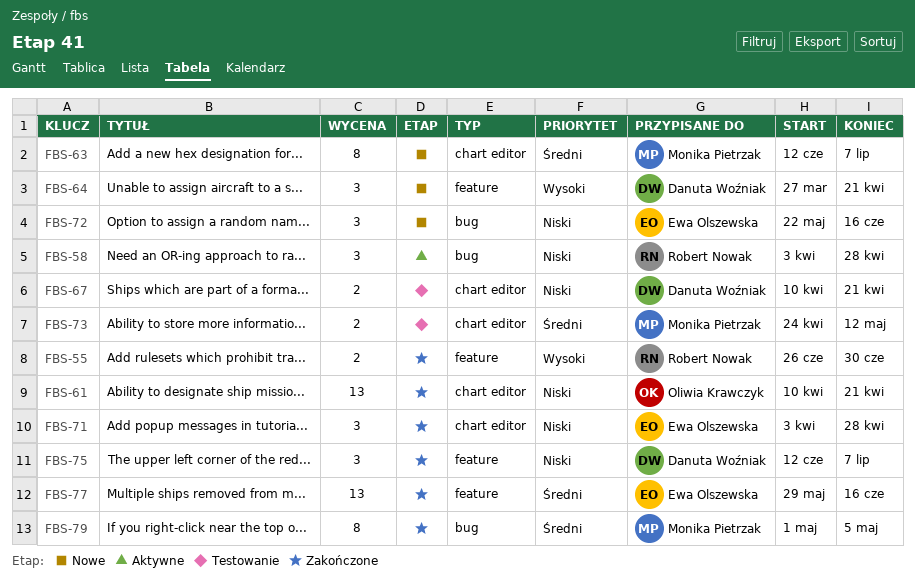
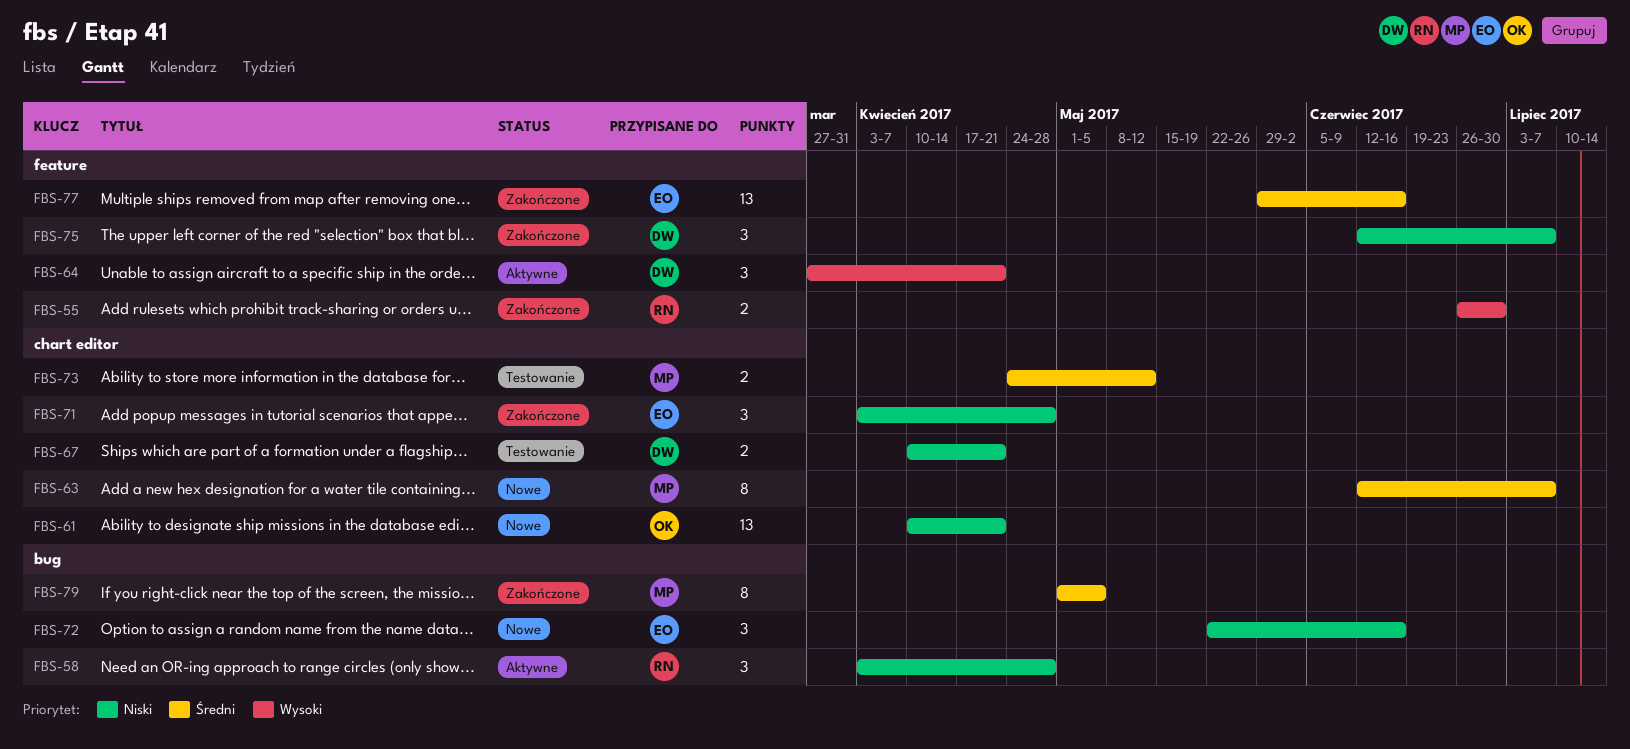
FBS-61, status: Zakończone -> Nowe
FBS-64, status: Nowe -> Aktywne

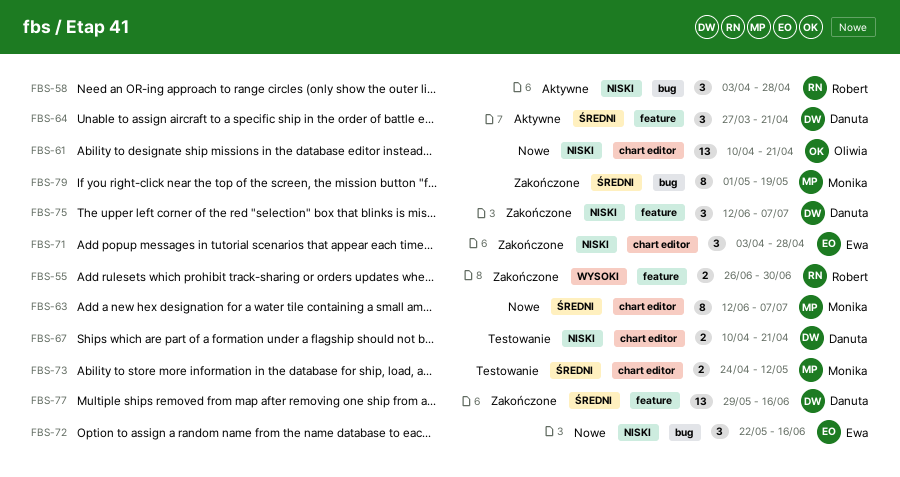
FBS-64, priority: Wysoki -> Średni
FBS-77, owner: Ewa -> Danuta
FBS-79, due: May 5 -> May 19

